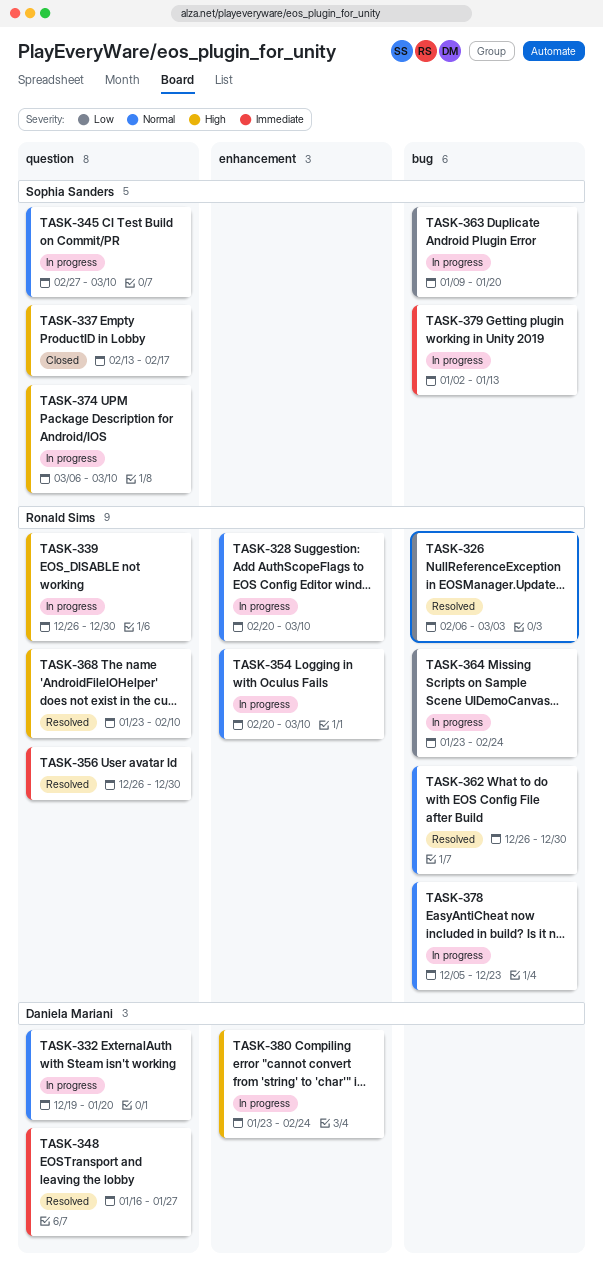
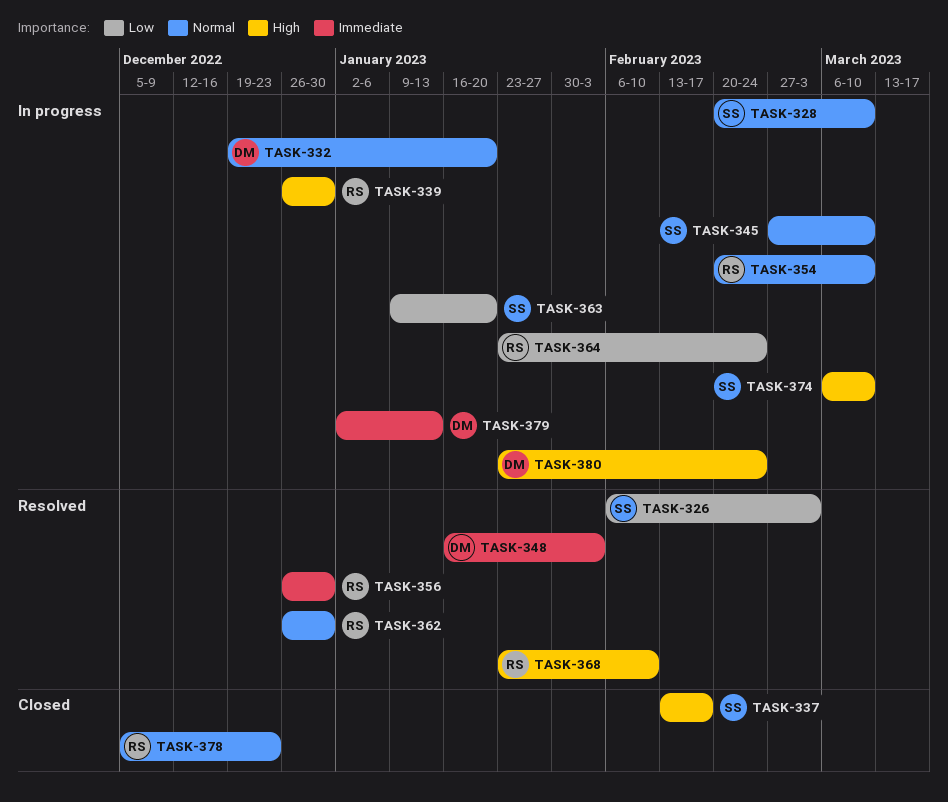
TASK-326, owner: Ronald Sims -> Sophia Sanders
TASK-328, owner: Ronald Sims -> Sophia Sanders
TASK-348, due: Jan 27 -> Feb 3
TASK-378, status: In progress -> Closed
TASK-379, owner: Sophia Sanders -> Daniela Mariani

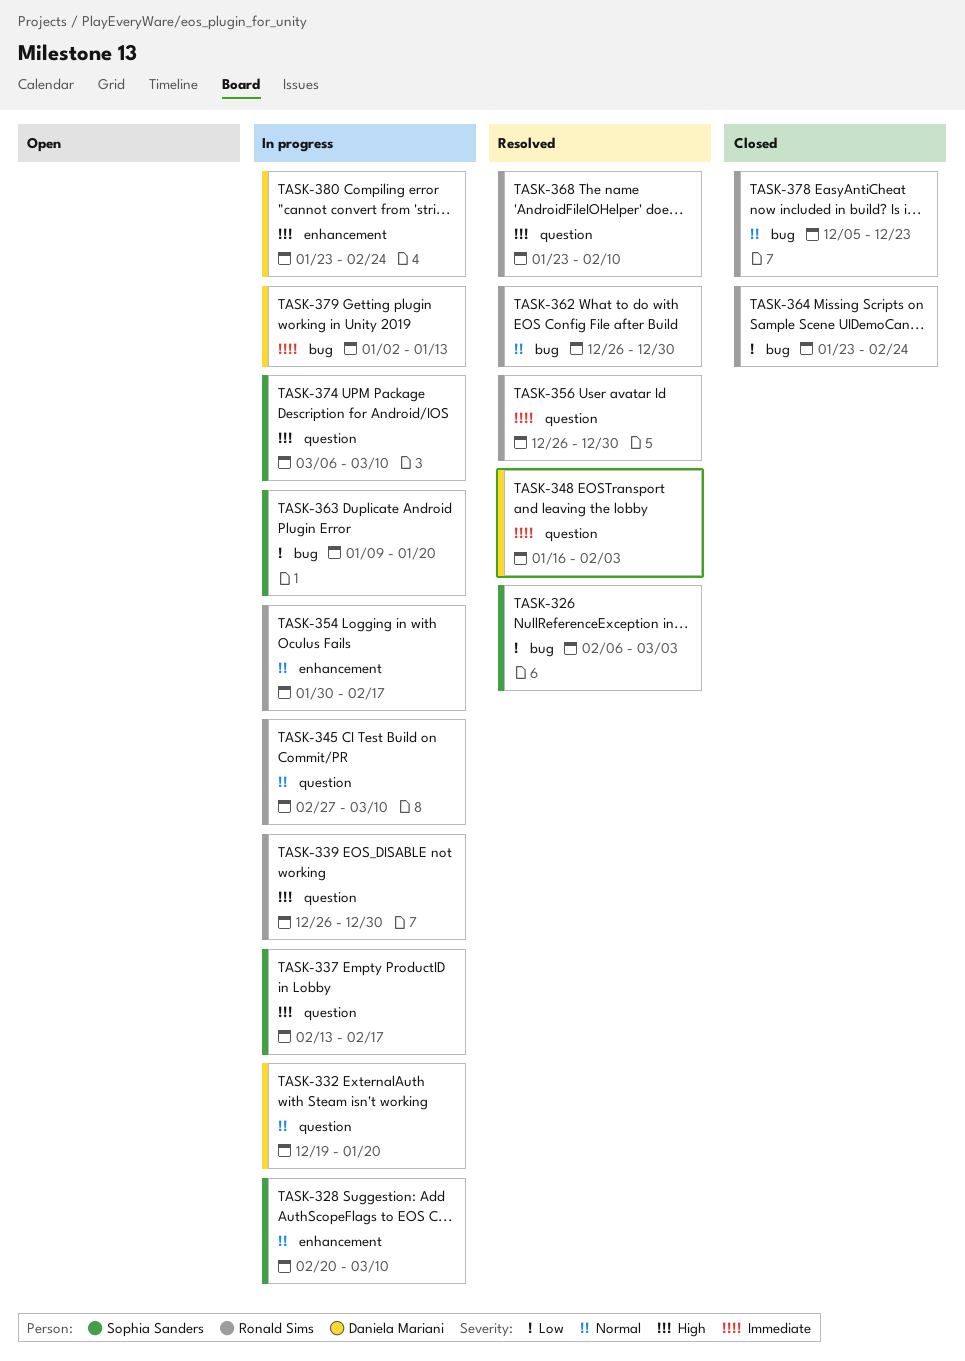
TASK-337, status: Closed -> In progress
TASK-345, owner: Sophia Sanders -> Ronald Sims
TASK-354, start: Feb 20 -> Jan 30
TASK-354, due: Mar 10 -> Feb 17
TASK-364, status: In progress -> Closed

